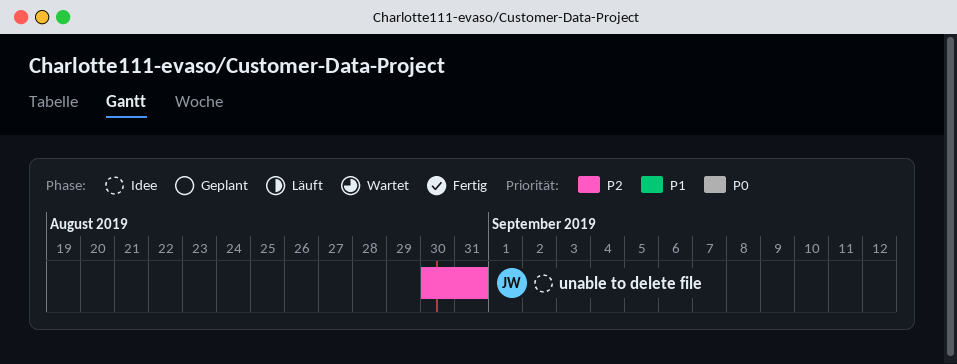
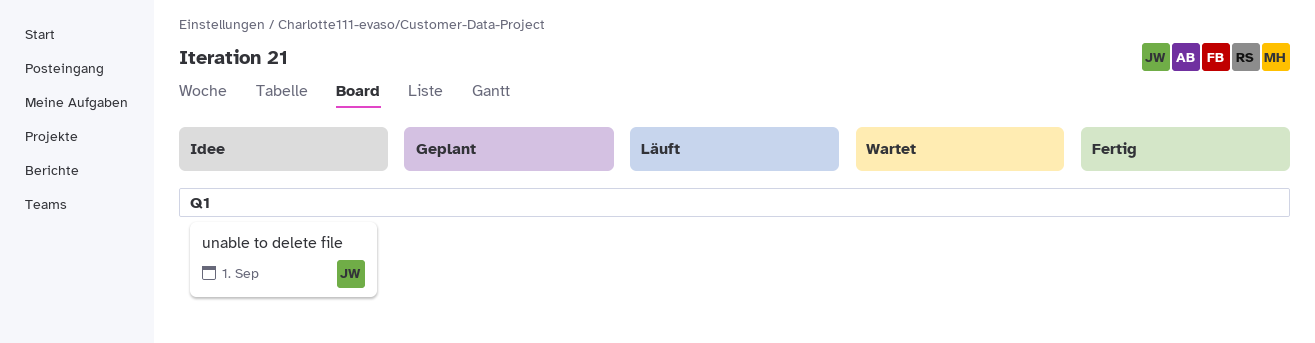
unable to delete file, due: Aug 31 -> Sep 1

